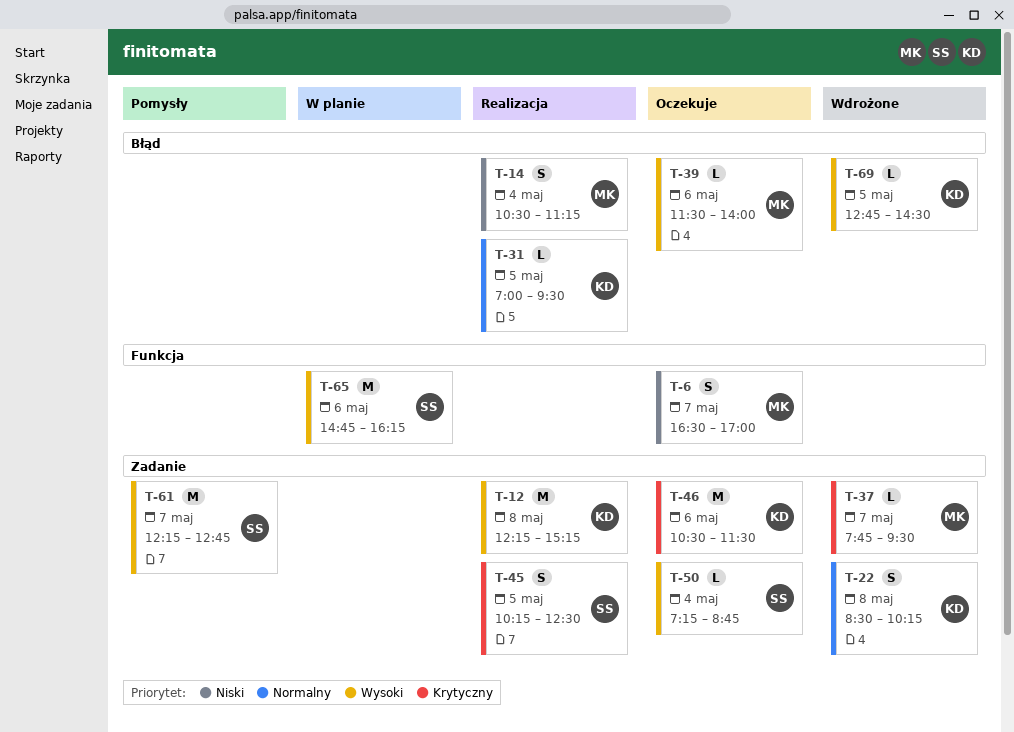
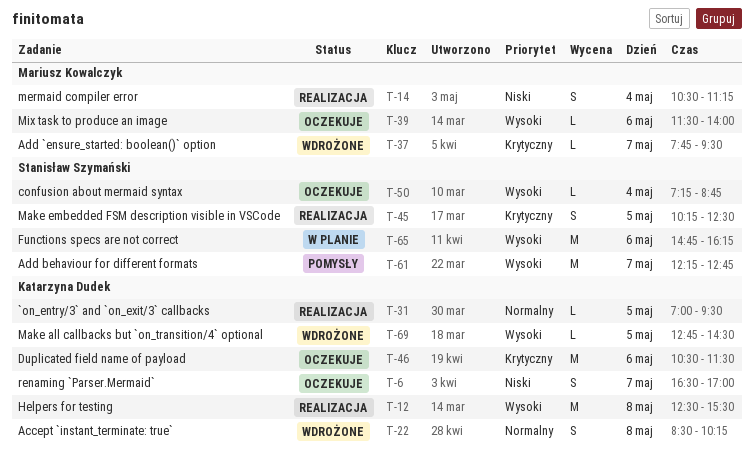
T-6, owner: Mariusz Kowalczyk -> Katarzyna Dudek
T-12, begins: 12:15 -> 12:30
T-12, ends: 15:15 -> 15:30

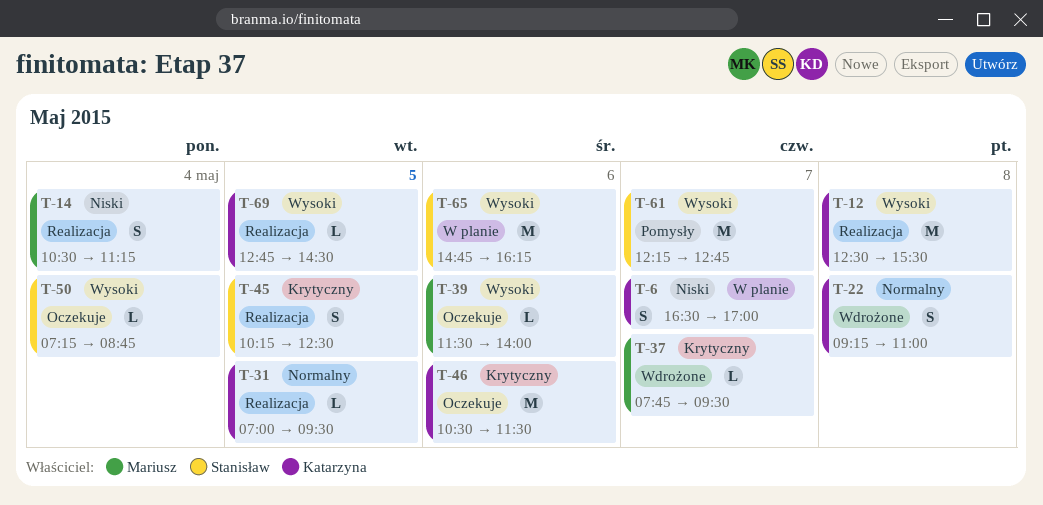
T-6, status: Oczekuje -> W planie
T-22, begins: 08:30 -> 09:15
T-22, ends: 10:15 -> 11:00
T-69, status: Wdrożone -> Realizacja

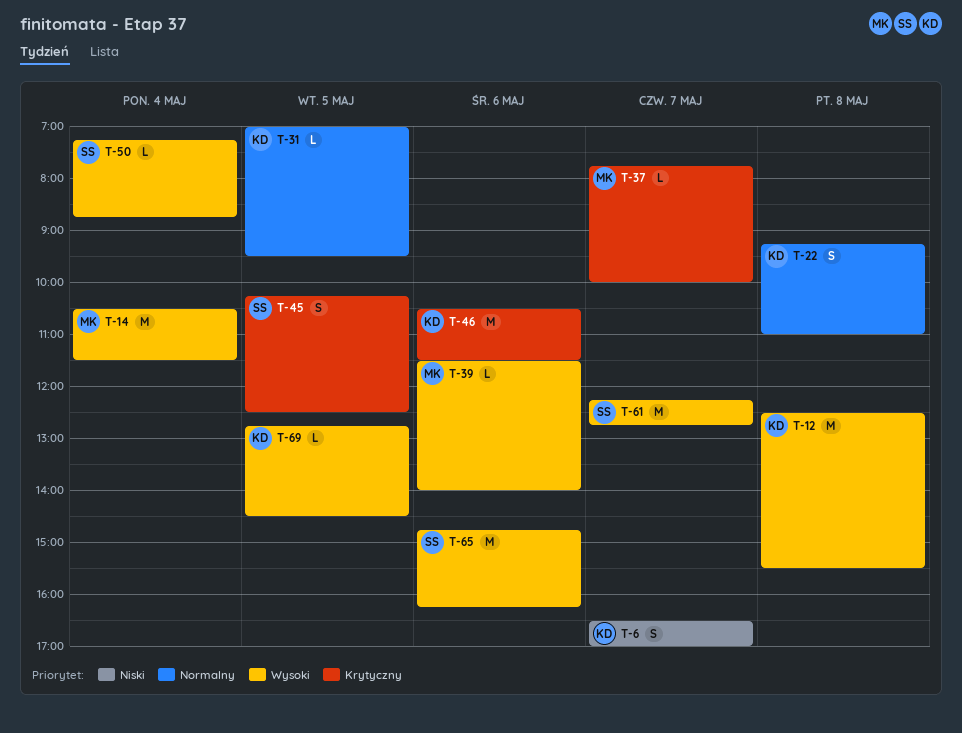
T-14, priority: Niski -> Wysoki
T-14, estimate: S -> M
T-14, ends: 11:15 -> 11:30
T-37, ends: 09:30 -> 10:00

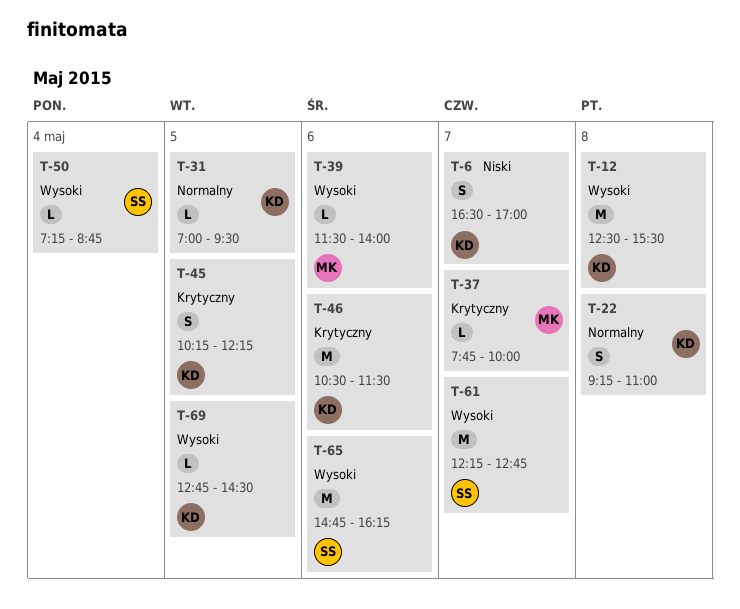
T-14: present -> none
T-45, owner: SS -> KD
T-45, ends: 12:30 -> 12:15

